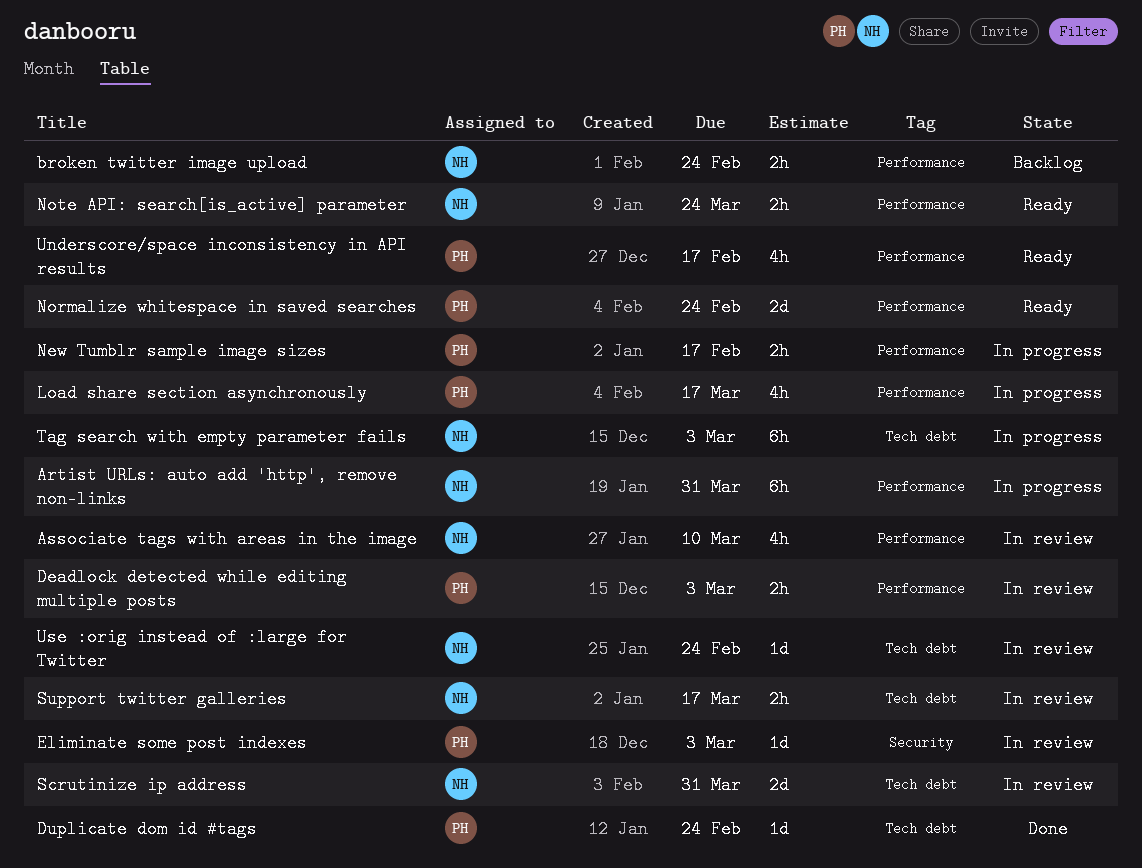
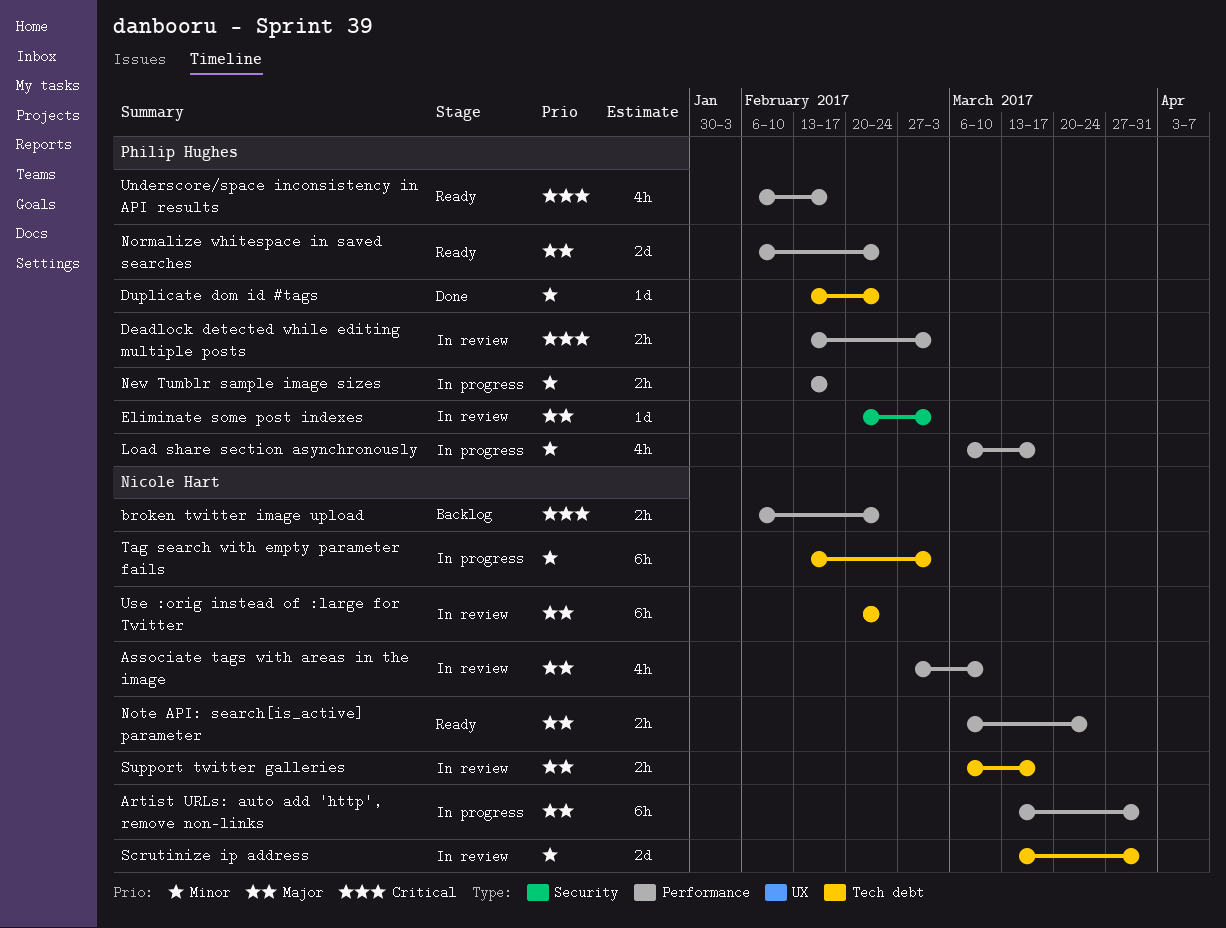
Use :orig instead of :large for Twitter, estimate: 1d -> 6h

